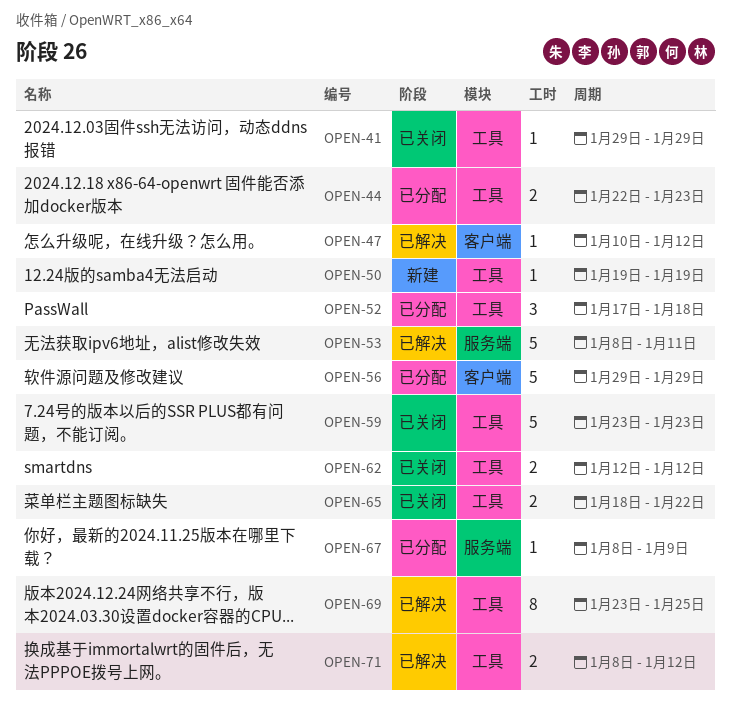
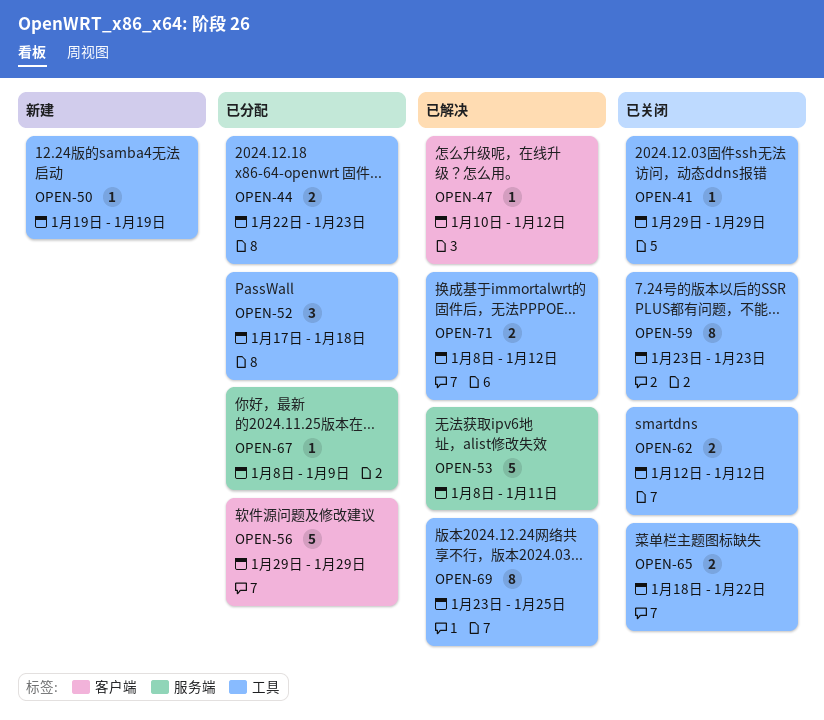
OPEN-59, estimate: 5 -> 8

